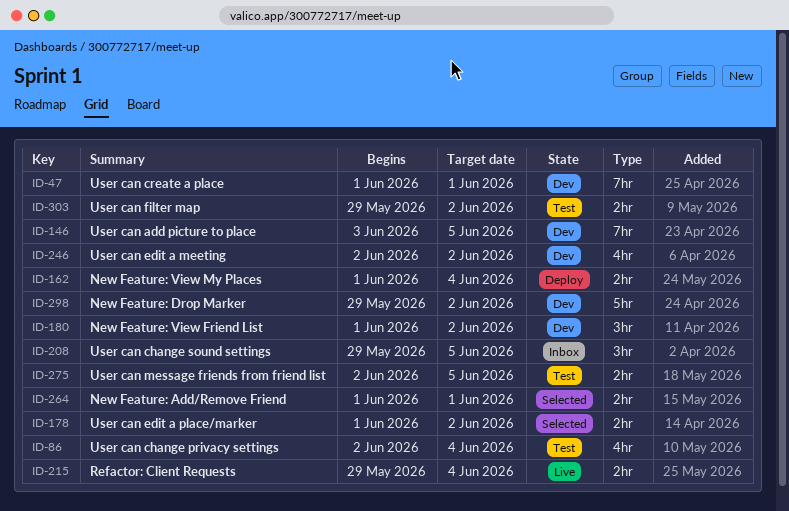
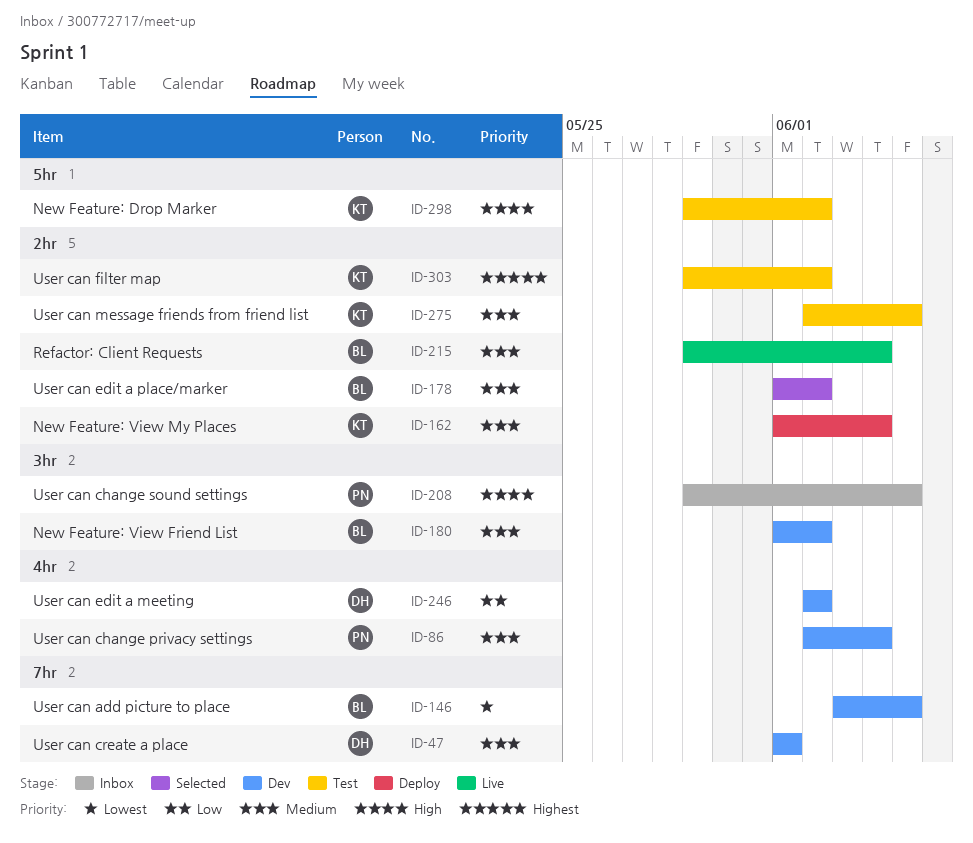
ID-86, status: Test -> Dev
ID-264: present -> none
ID-298, status: Dev -> Test

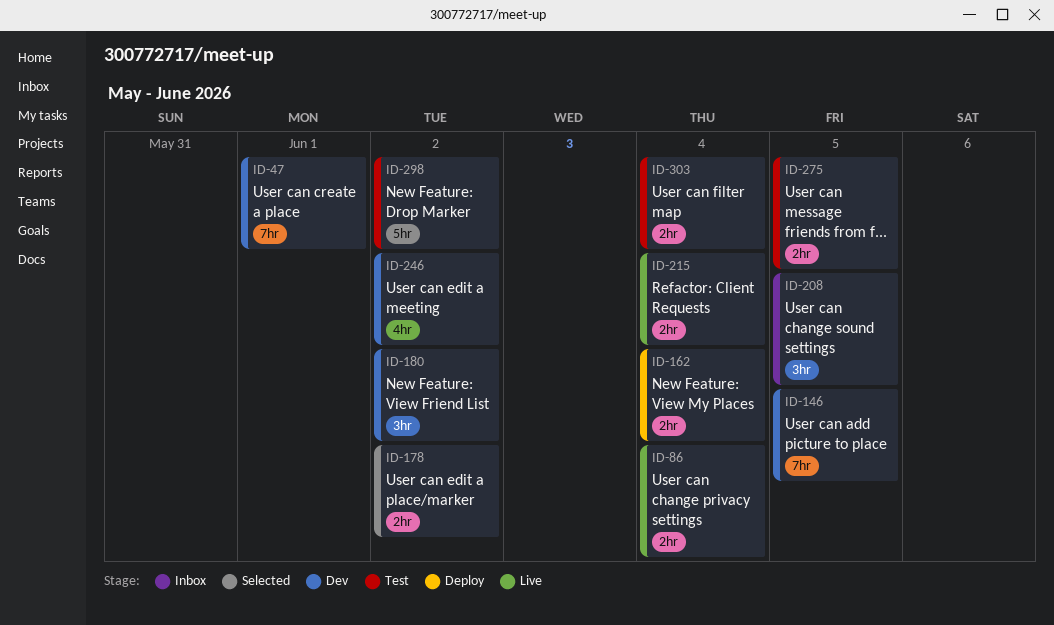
ID-86, status: Dev -> Live
ID-86, label: 4hr -> 2hr
ID-303, due: Jun 2 -> Jun 4

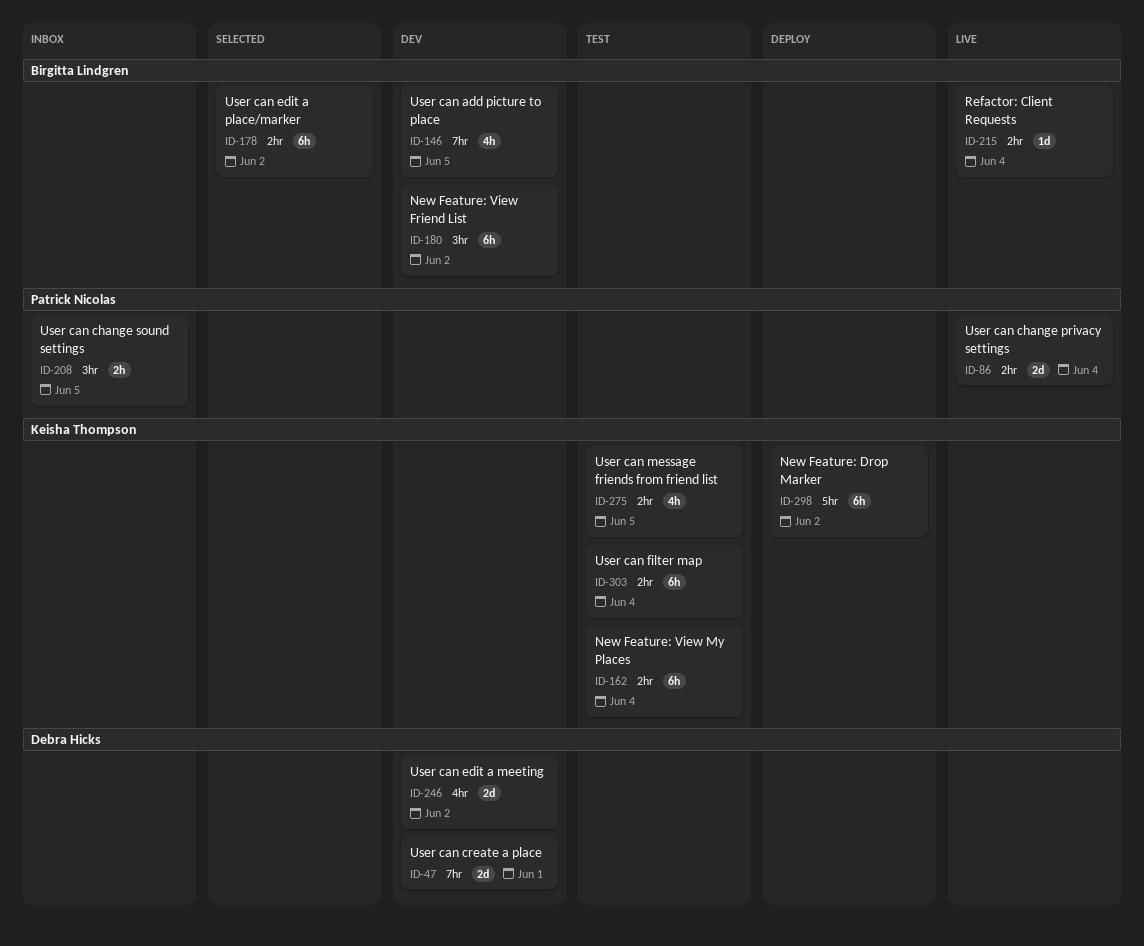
ID-162, status: Deploy -> Test
ID-298, status: Test -> Deploy

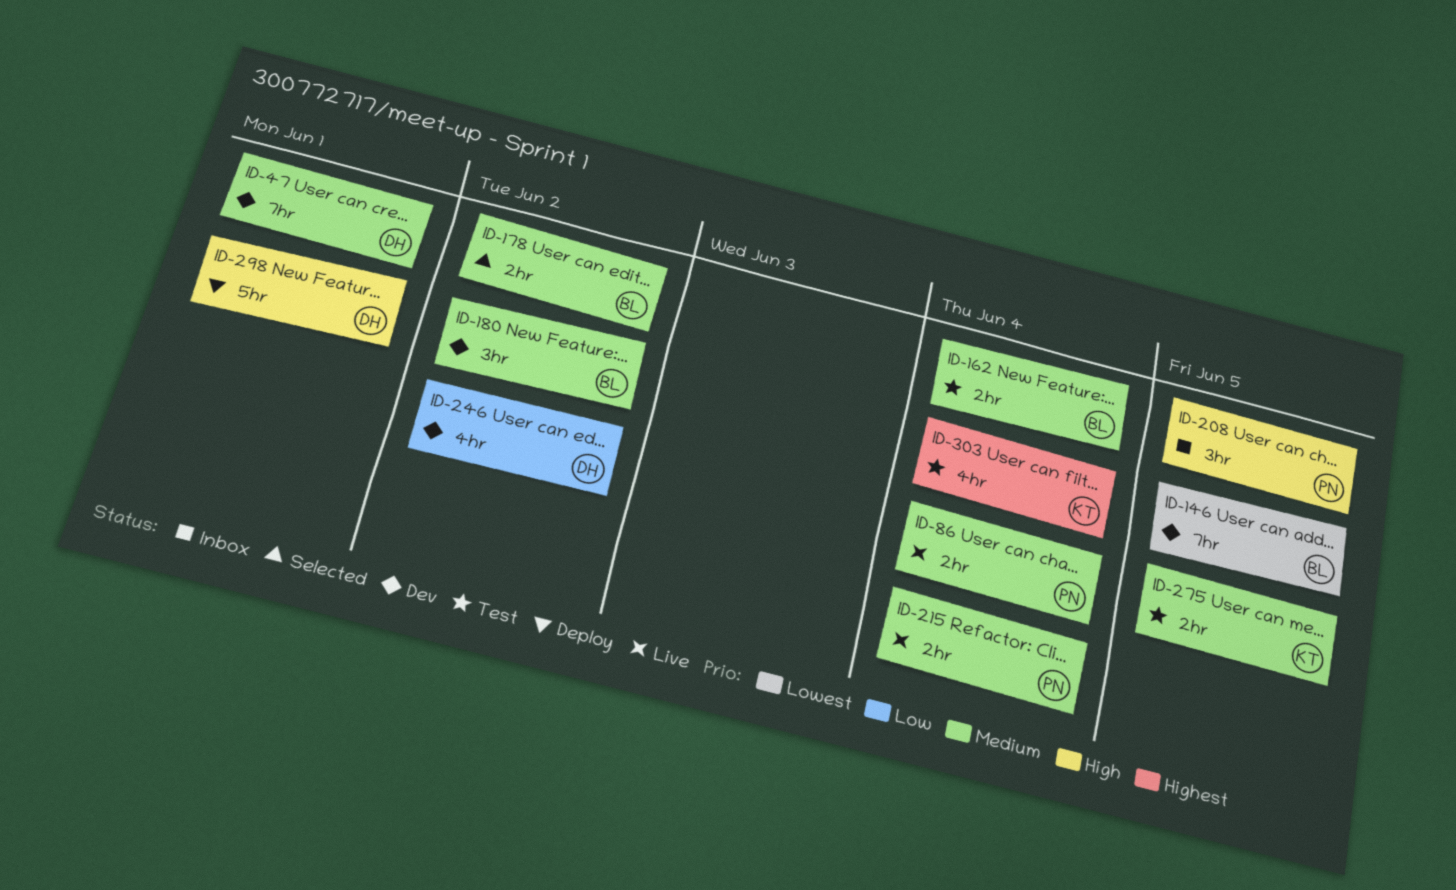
ID-162, owner: Keisha Thompson -> Birgitta Lindgren
ID-215, owner: Birgitta Lindgren -> Patrick Nicolas
ID-298, owner: Keisha Thompson -> Debra Hicks
ID-298, due: Jun 2 -> Jun 1
ID-303, label: 2hr -> 4hr

